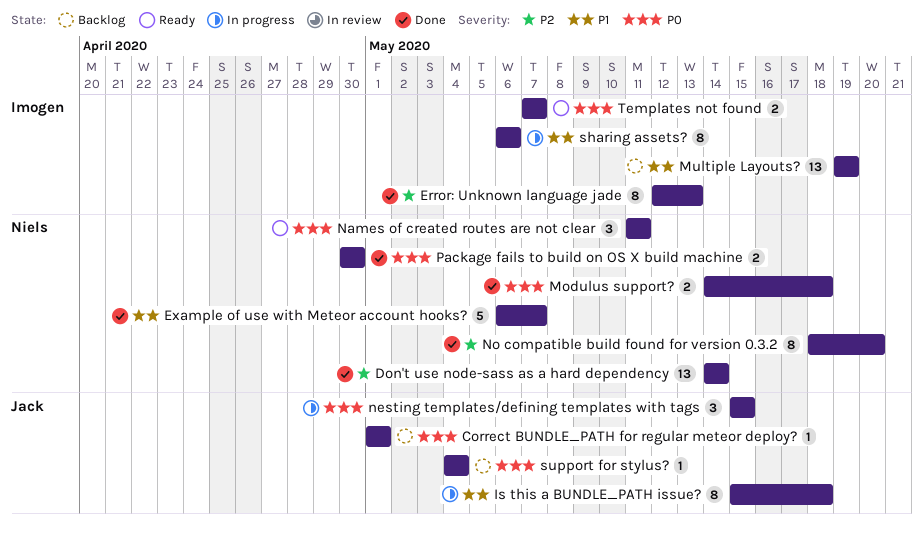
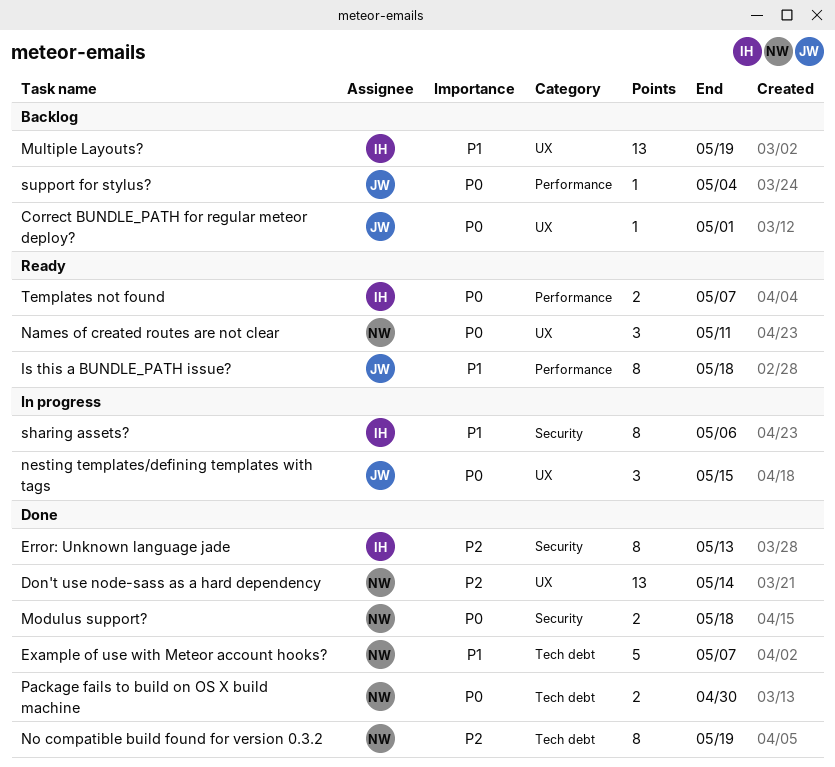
Is this a BUNDLE_PATH issue?, status: In progress -> Ready
No compatible build found for version 0.3.2, due: May 20 -> May 19

